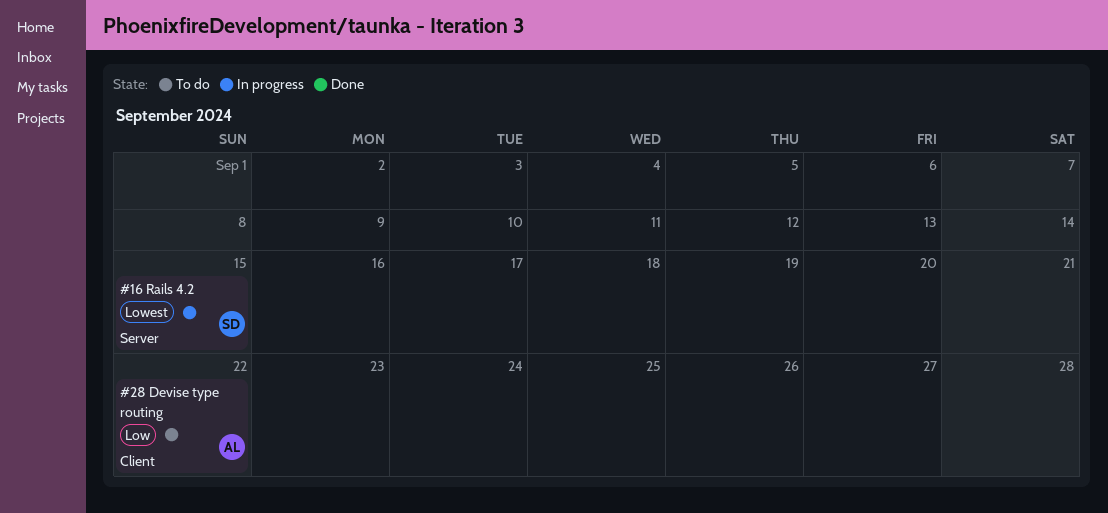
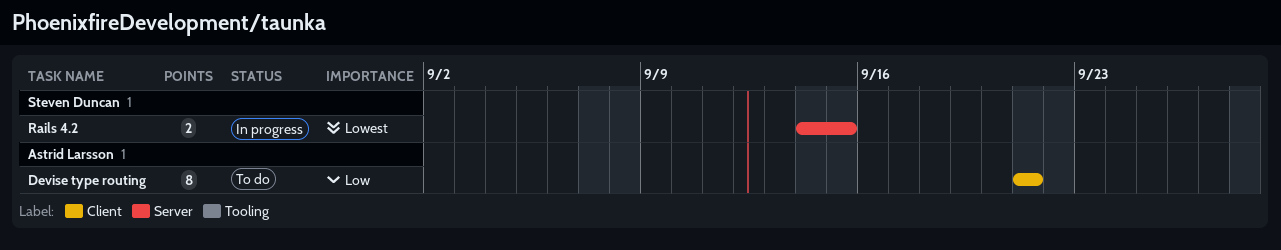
Devise type routing, due: Sep 22 -> Sep 21

